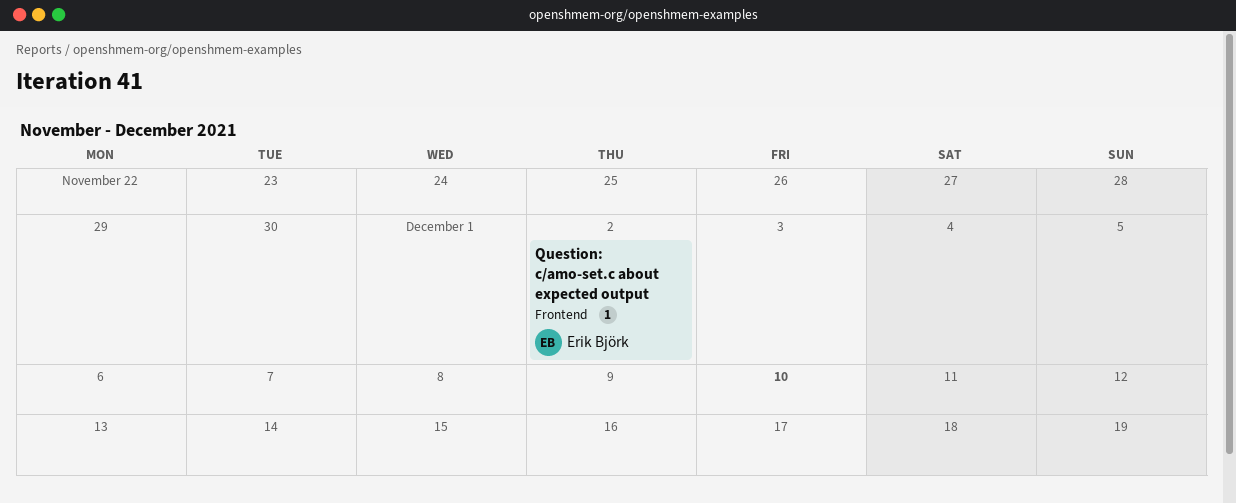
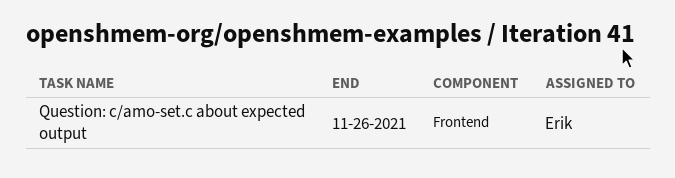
Question: c/amo-set.c about expected output, due: Dec 2 -> Nov 26

